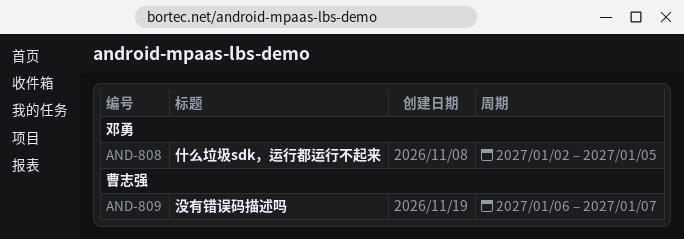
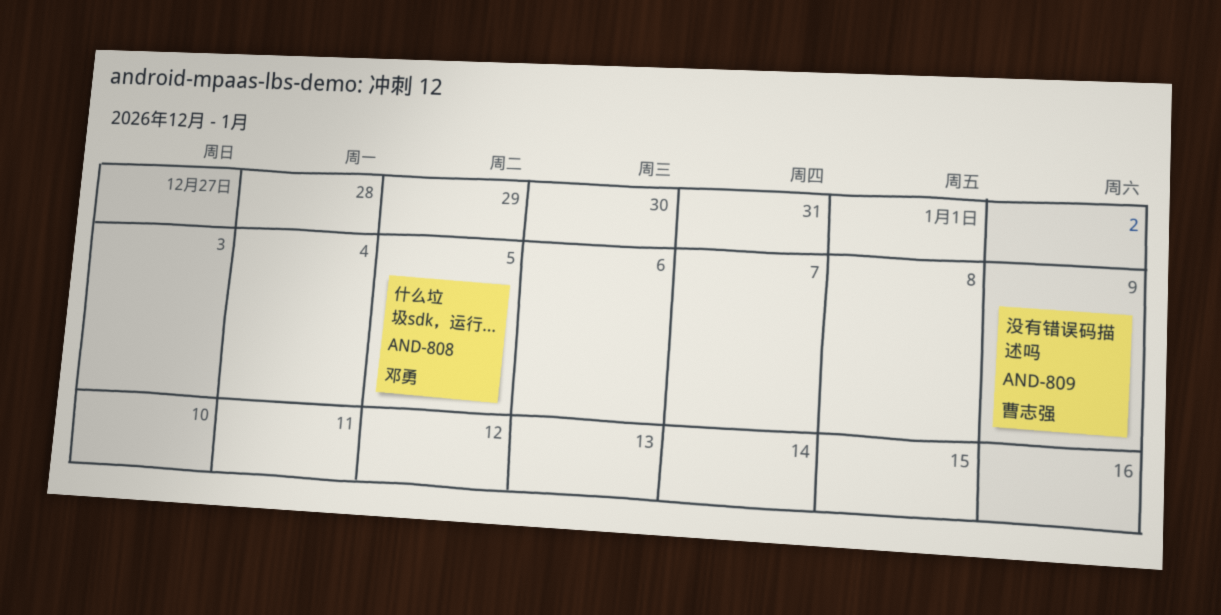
AND-809, due: Jan 7 -> Jan 9

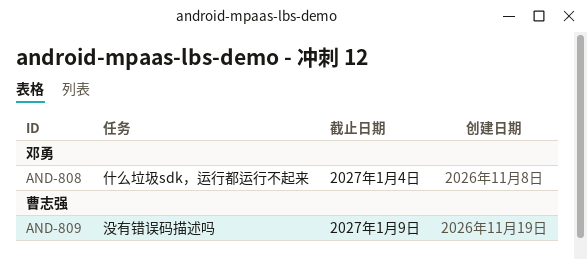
AND-808, due: Jan 5 -> Jan 4

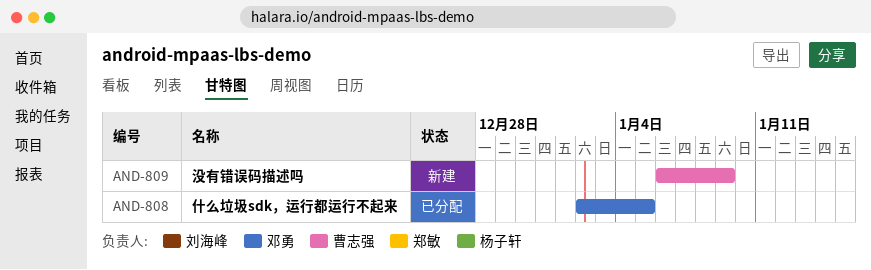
AND-808, due: Jan 4 -> Jan 5

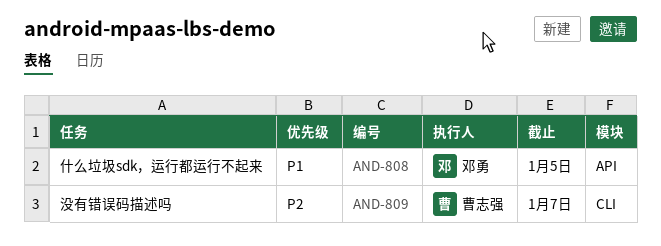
AND-809, due: Jan 9 -> Jan 7

